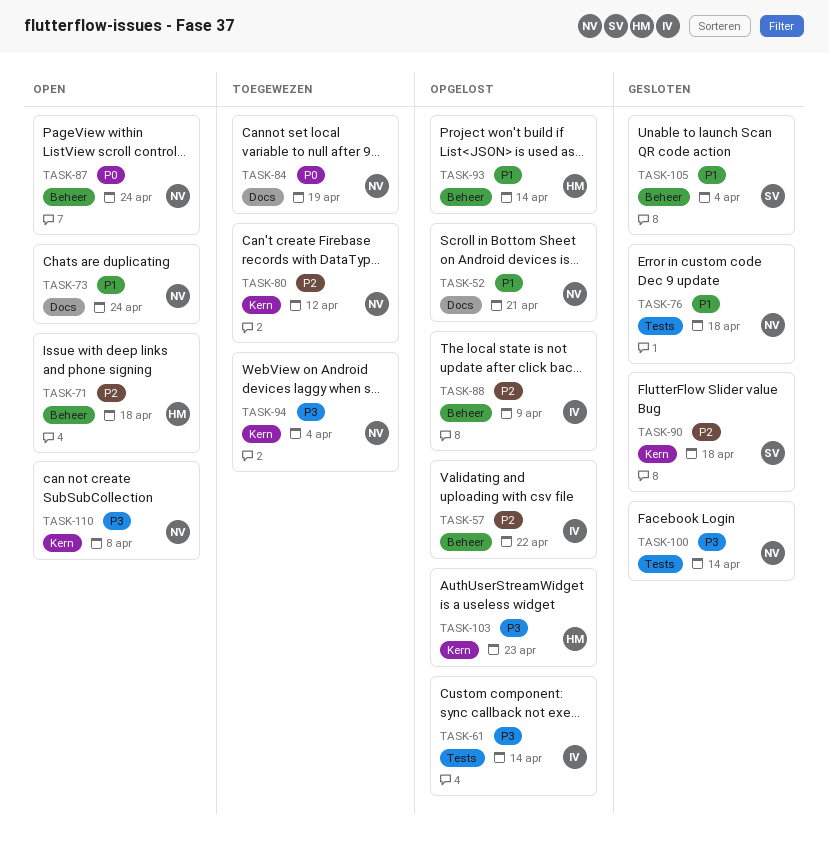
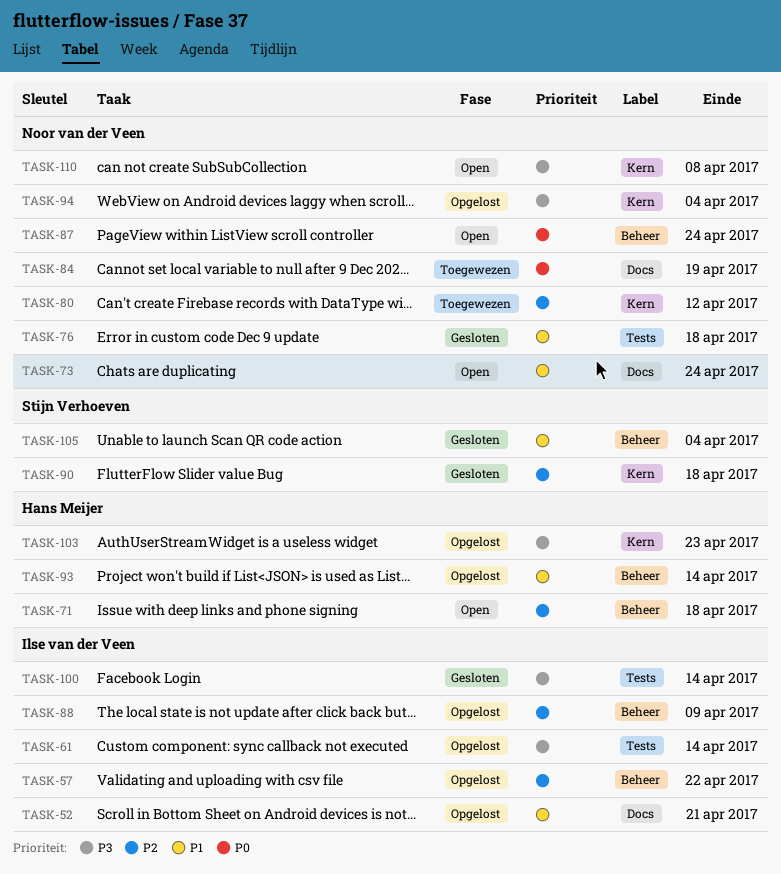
TASK-52, owner: Noor van der Veen -> Ilse van der Veen
TASK-94, status: Toegewezen -> Opgelost
TASK-100, owner: Noor van der Veen -> Ilse van der Veen

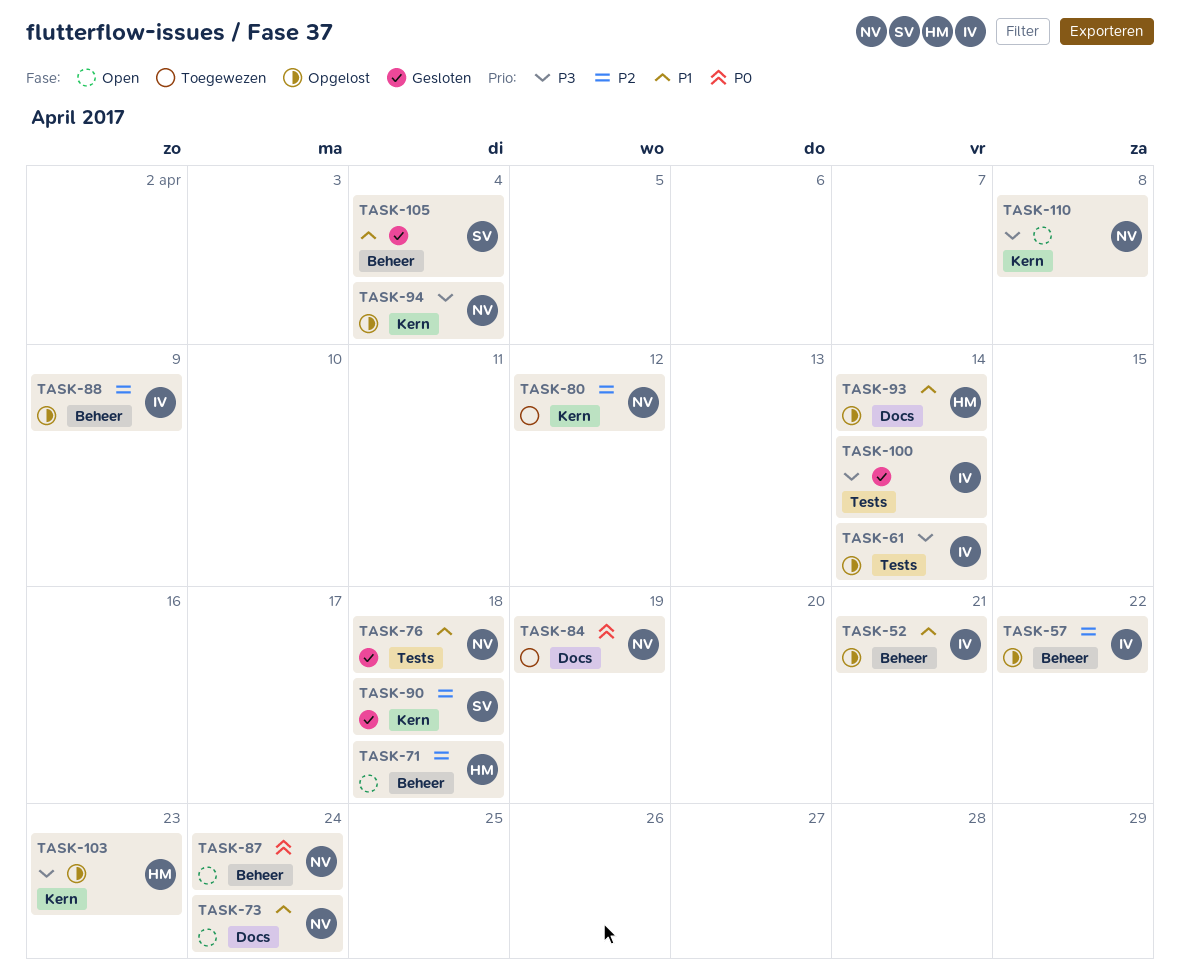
TASK-52, label: Docs -> Beheer
TASK-93, label: Beheer -> Docs

